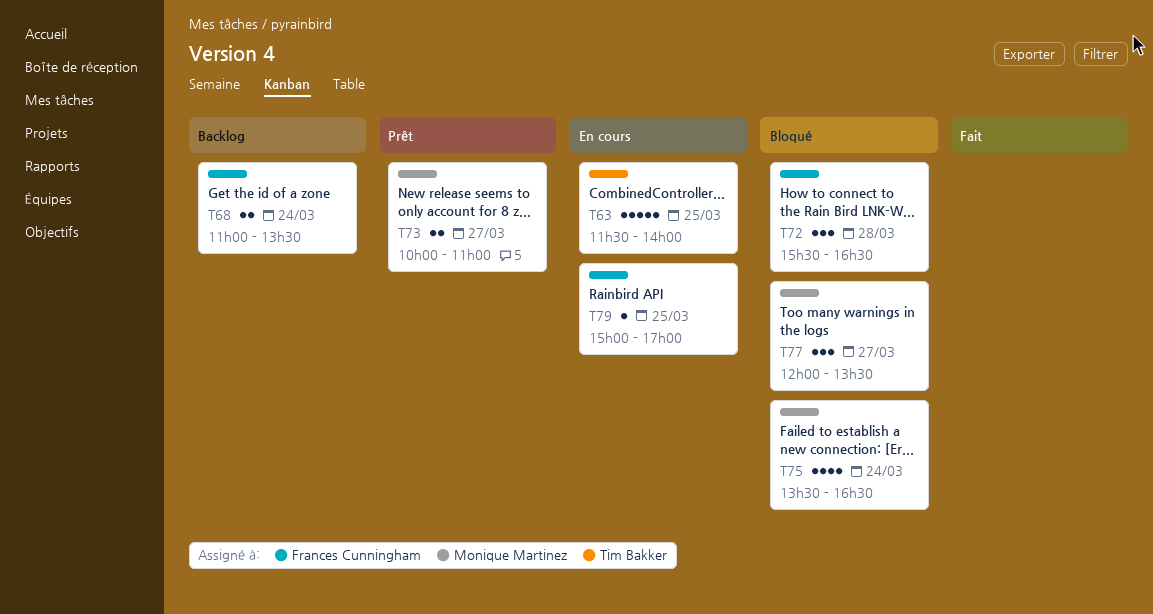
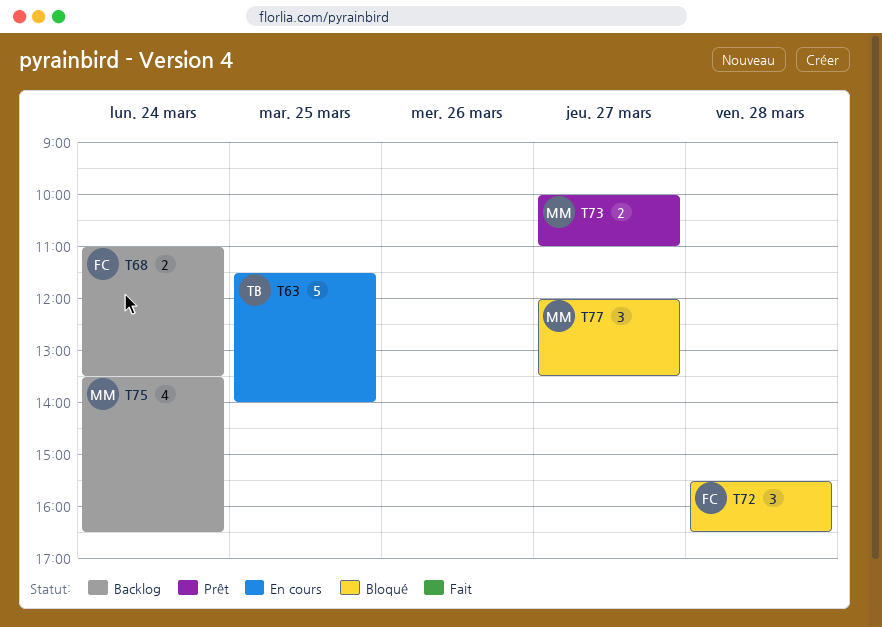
T75, status: Bloqué -> Backlog
T79: present -> none

